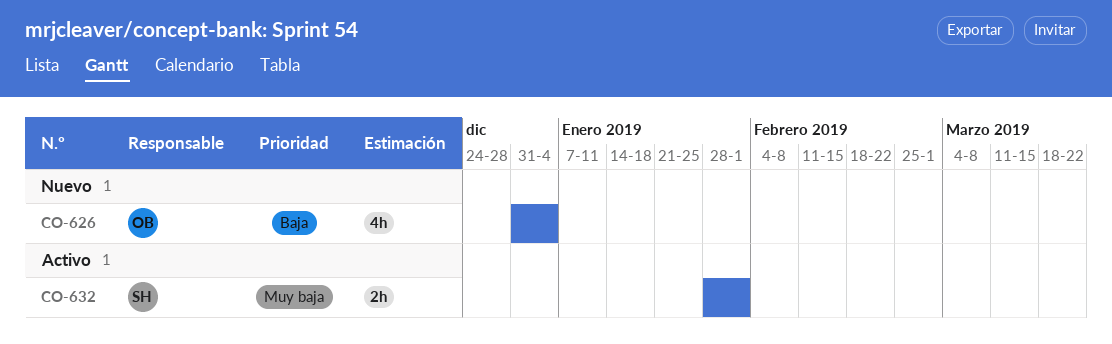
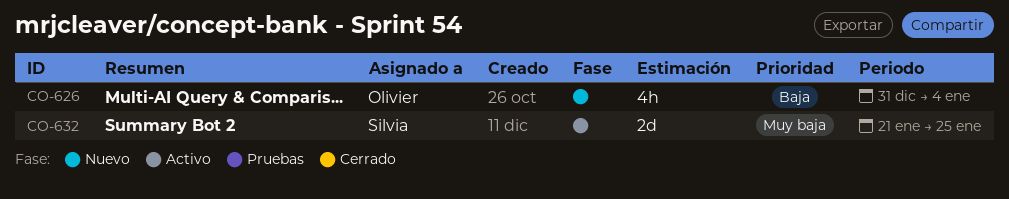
CO-632, estimate: 2h -> 2d
CO-632, start: Jan 28 -> Jan 21
CO-632, due: Feb 1 -> Jan 25

